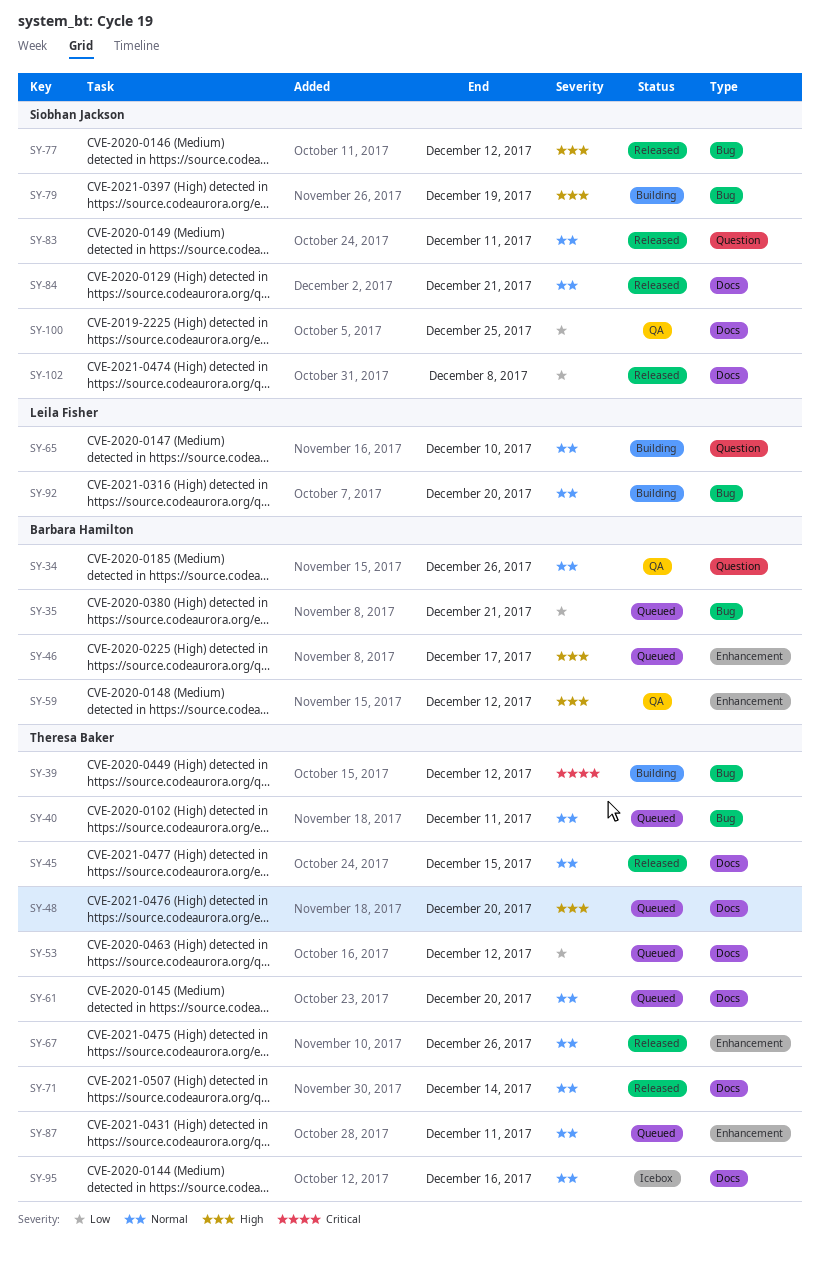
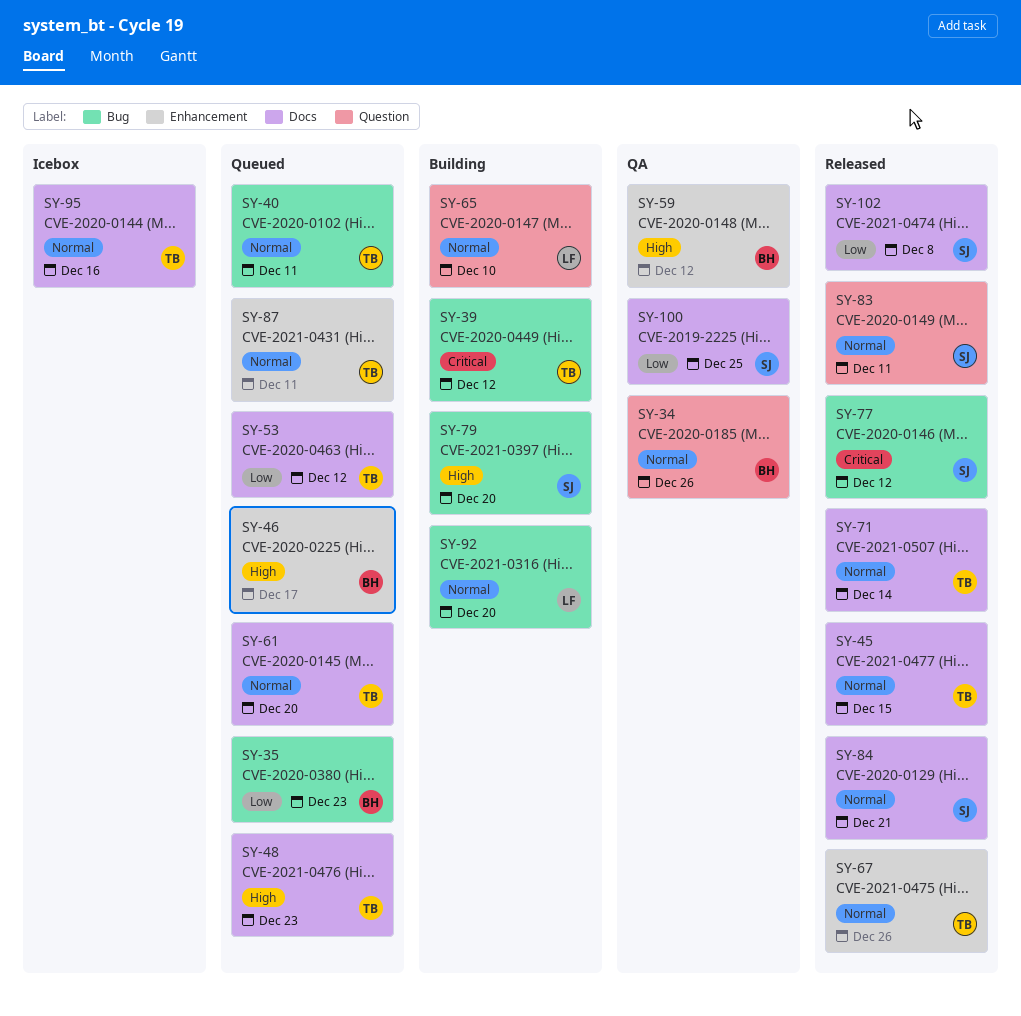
SY-35, due: Dec 21 -> Dec 23
SY-48, due: Dec 20 -> Dec 23
SY-77, priority: High -> Critical
SY-79, due: Dec 19 -> Dec 20

